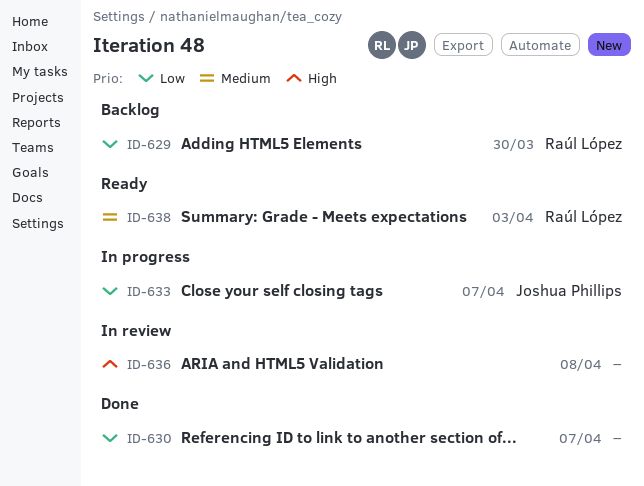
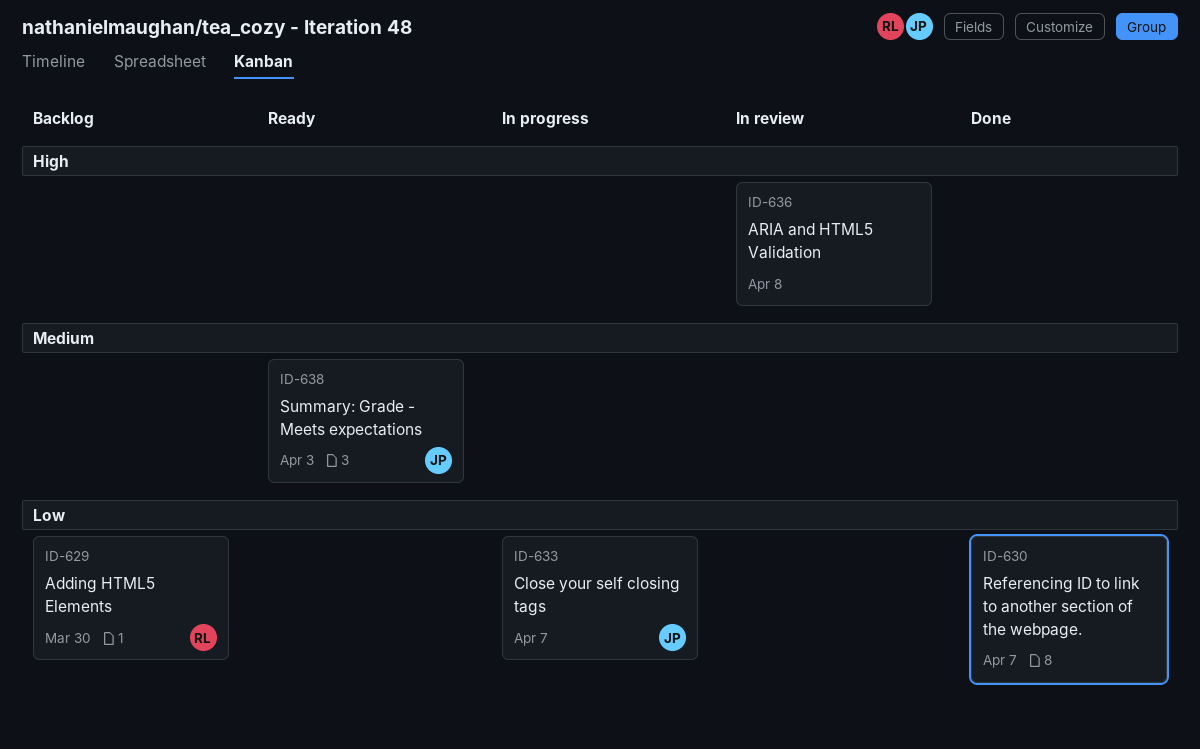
ID-638, owner: Raúl López -> Joshua Phillips

